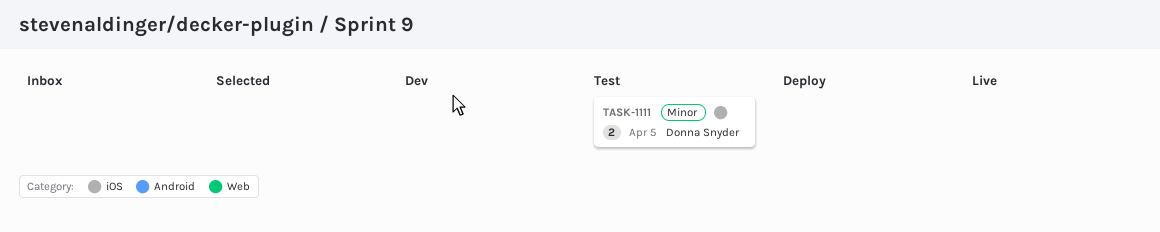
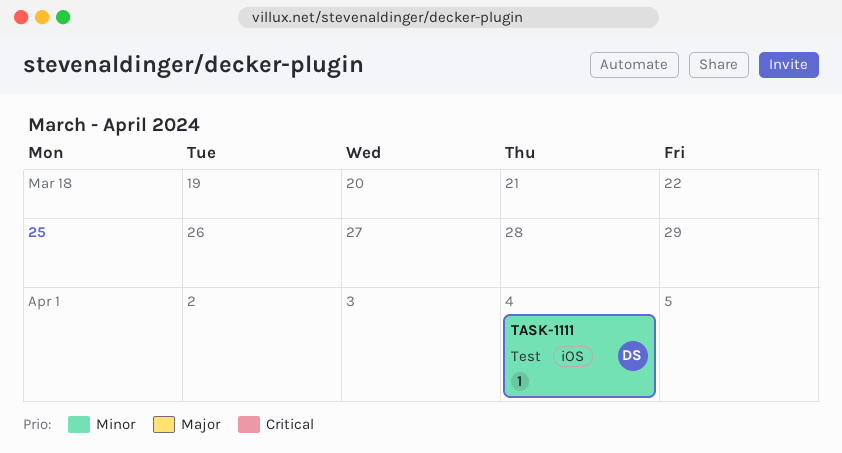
TASK-1111, estimate: 2 -> 1
TASK-1111, due: Apr 5 -> Apr 4

